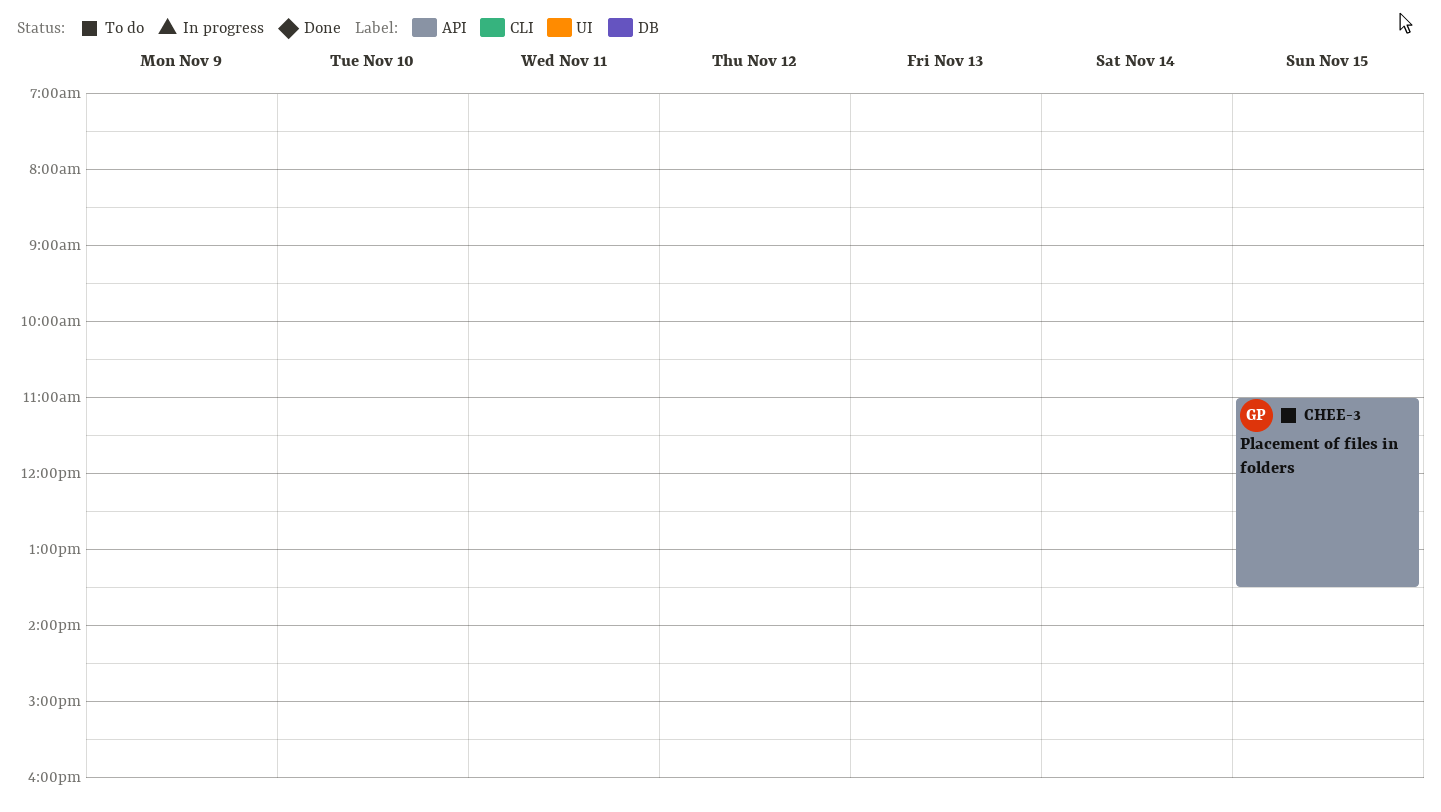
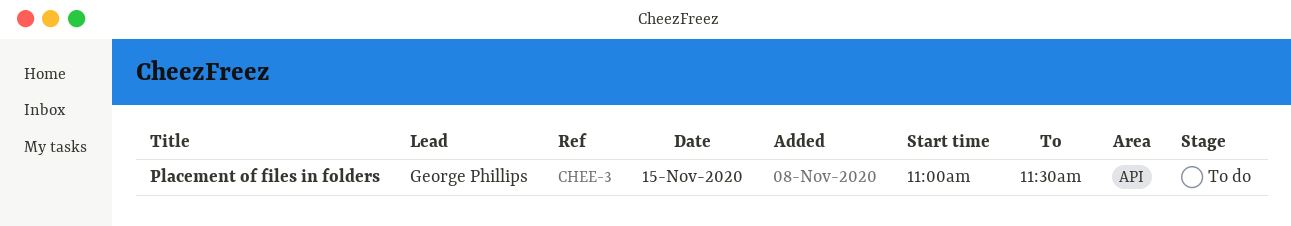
CHEE-3, ends: 13:30 -> 11:30

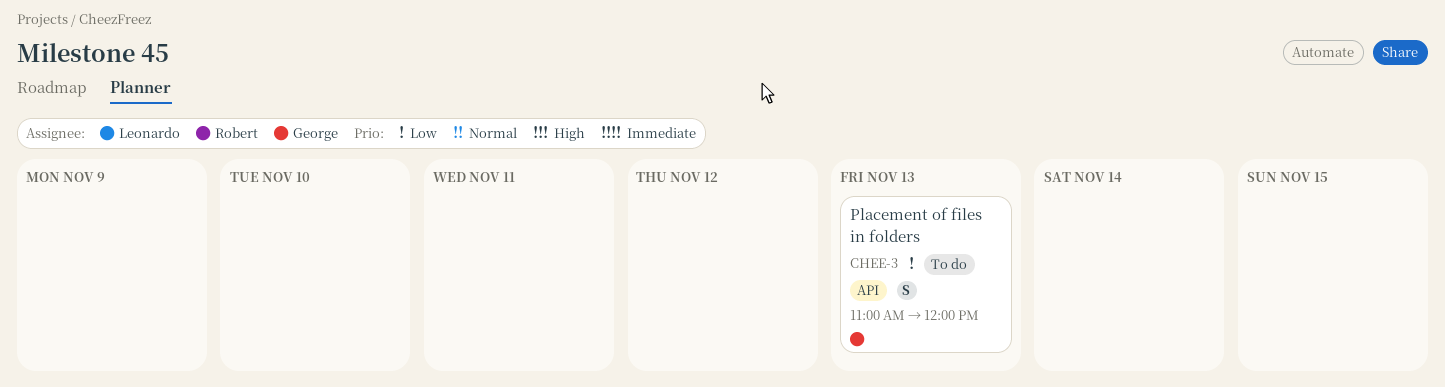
CHEE-3, day: Nov 15 -> Nov 13
CHEE-3, ends: 11:30 -> 12:00

